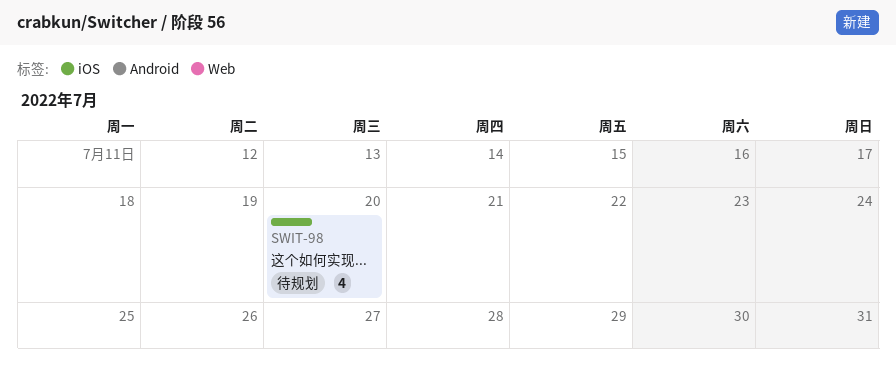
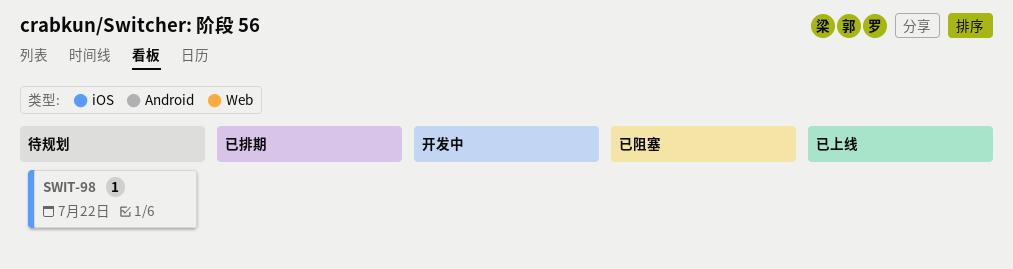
SWIT-98, estimate: 4 -> 1
SWIT-98, due: Jul 20 -> Jul 22

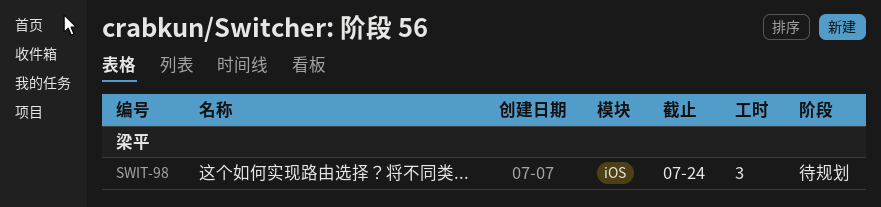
SWIT-98, estimate: 1 -> 3
SWIT-98, due: Jul 22 -> Jul 24

